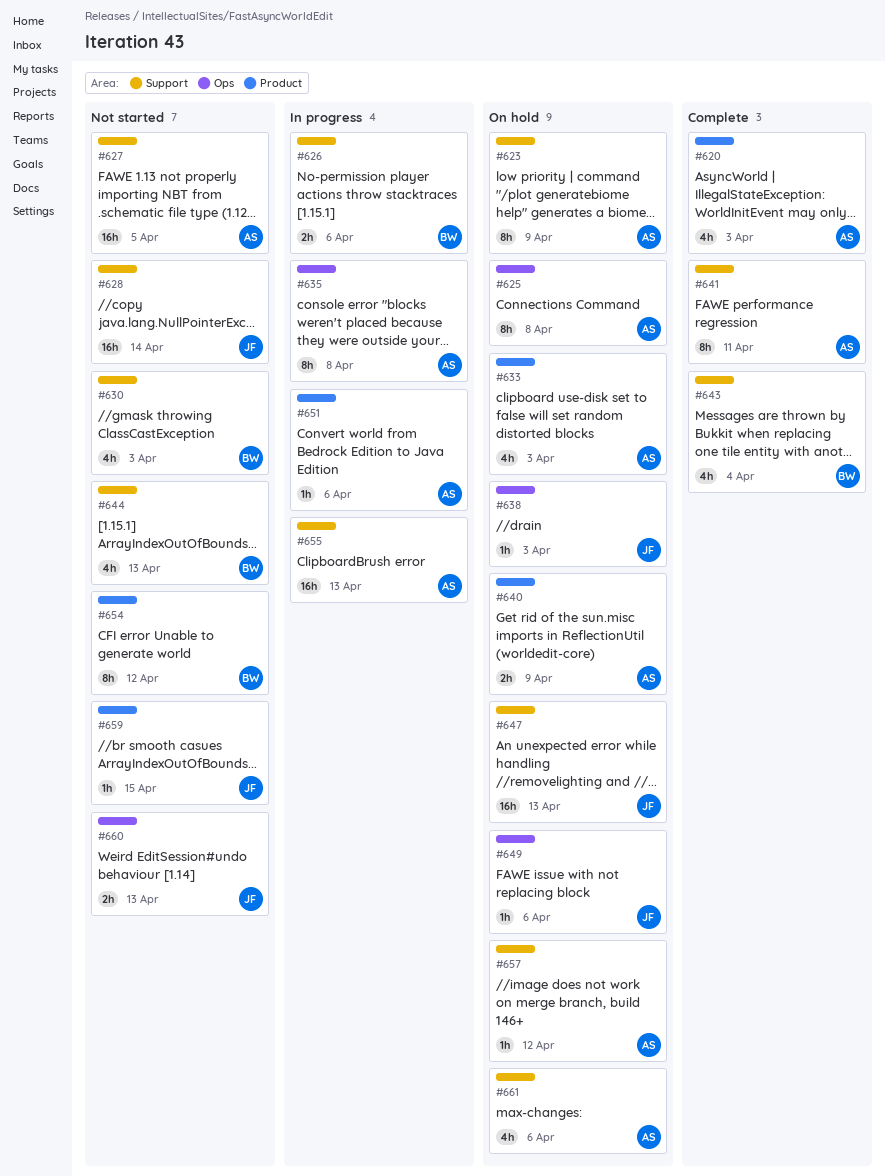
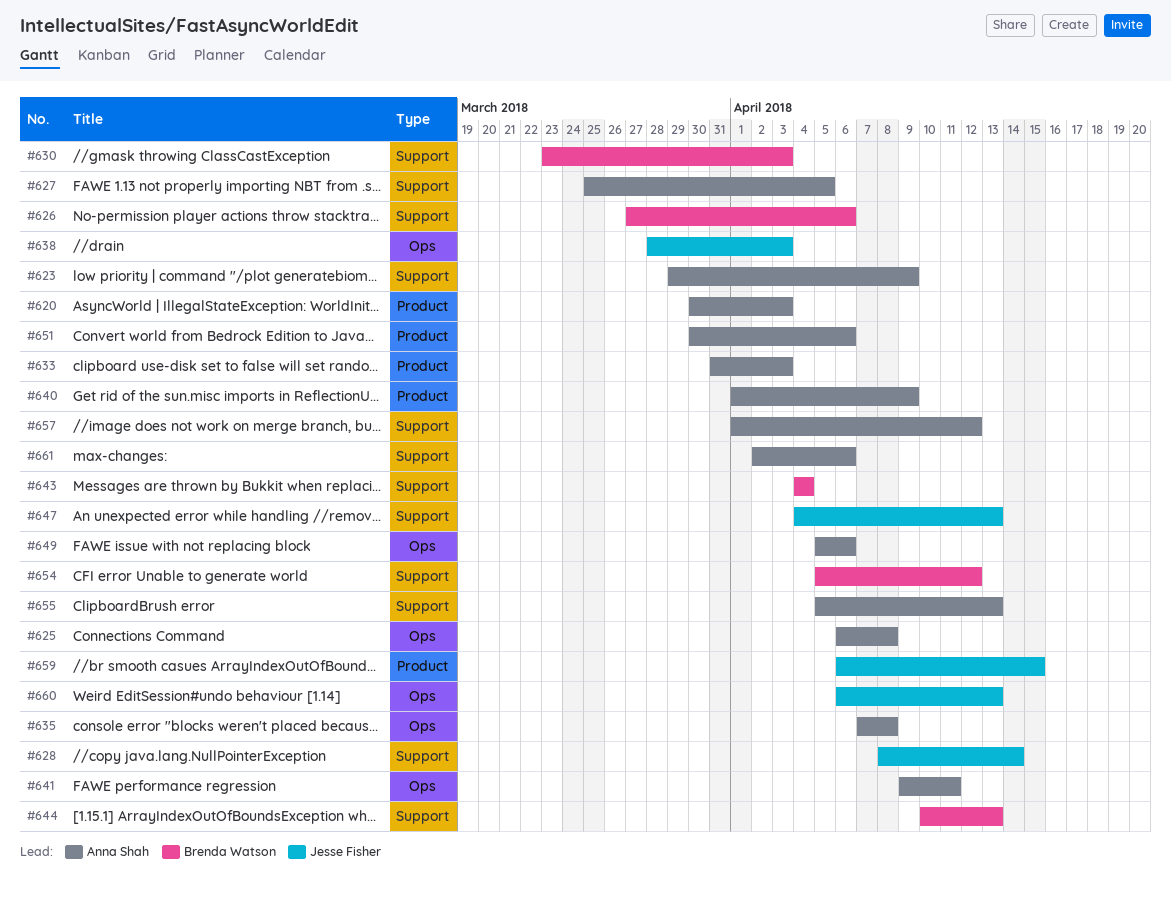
#641, label: Support -> Ops
#649, owner: Jesse Fisher -> Anna Shah
#654, label: Product -> Support

